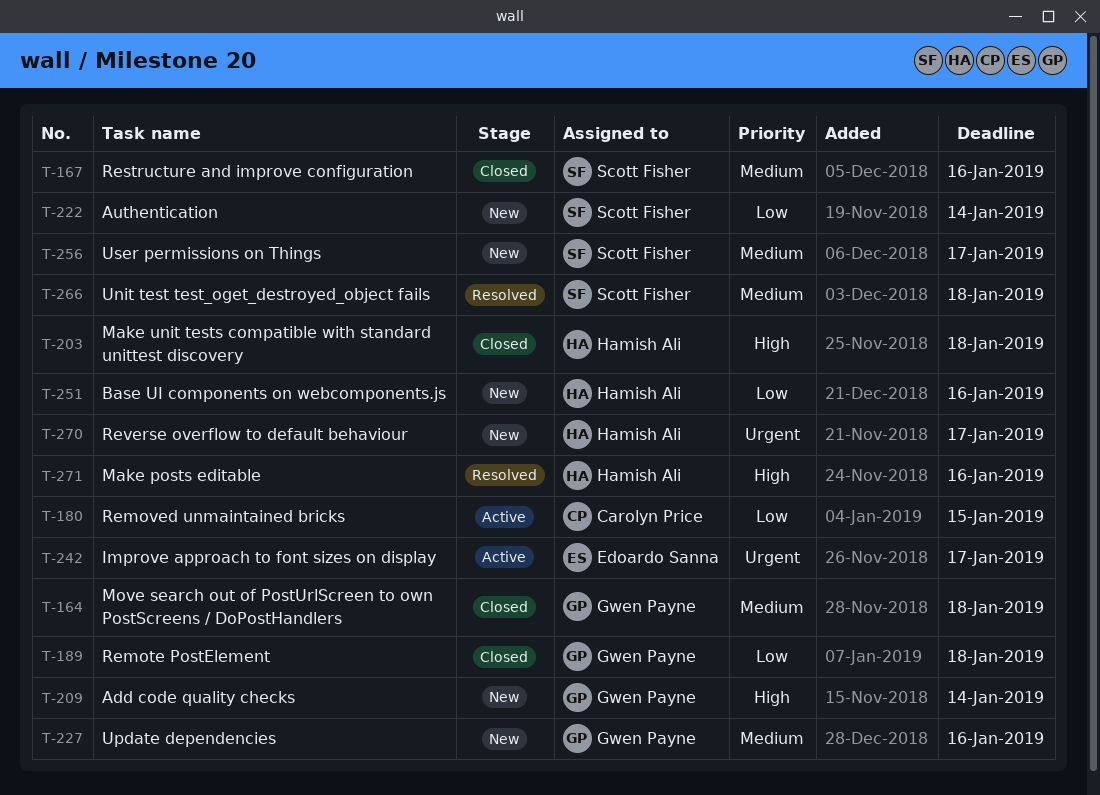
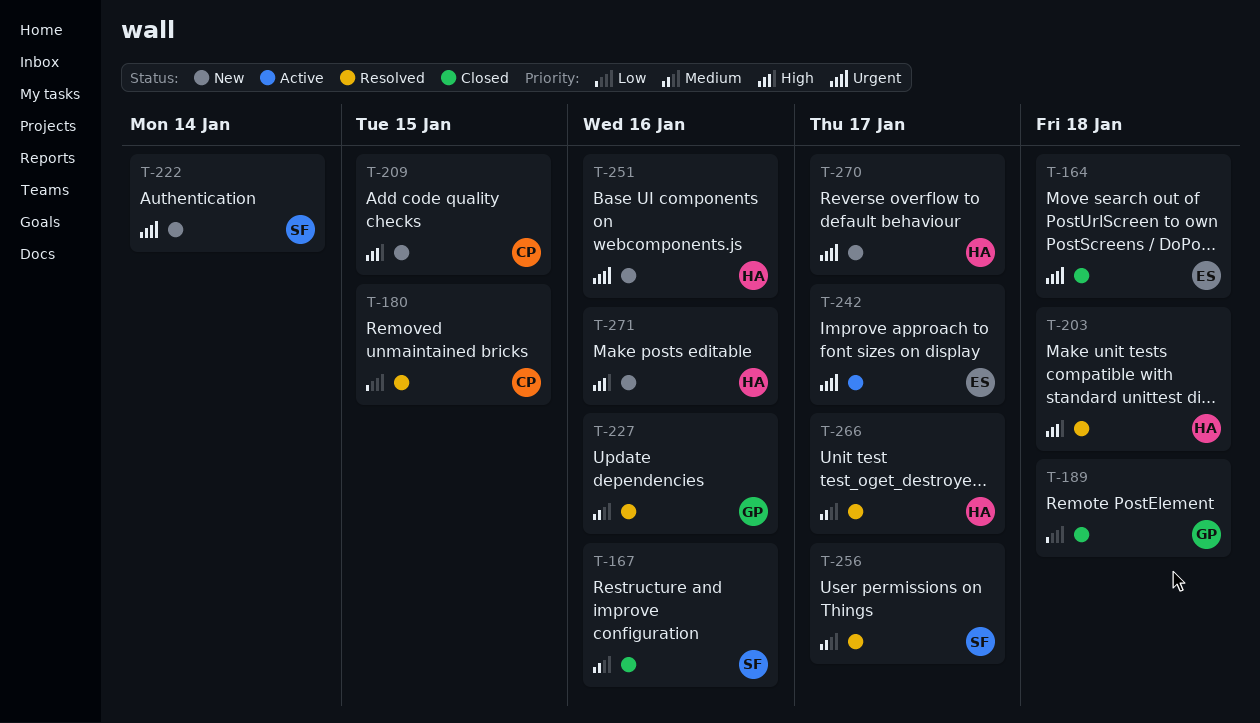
T-164, owner: Gwen Payne -> Edoardo Sanna
T-164, priority: Medium -> Urgent
T-180, status: Active -> Resolved
T-203, status: Closed -> Resolved
T-209, owner: Gwen Payne -> Carolyn Price
T-209, due: Jan 14 -> Jan 15
T-222, priority: Low -> Urgent
T-227, status: New -> Resolved
T-251, priority: Low -> Urgent
T-256, status: New -> Resolved
T-266, owner: Scott Fisher -> Hamish Ali
T-266, due: Jan 18 -> Jan 17
T-271, status: Resolved -> New

